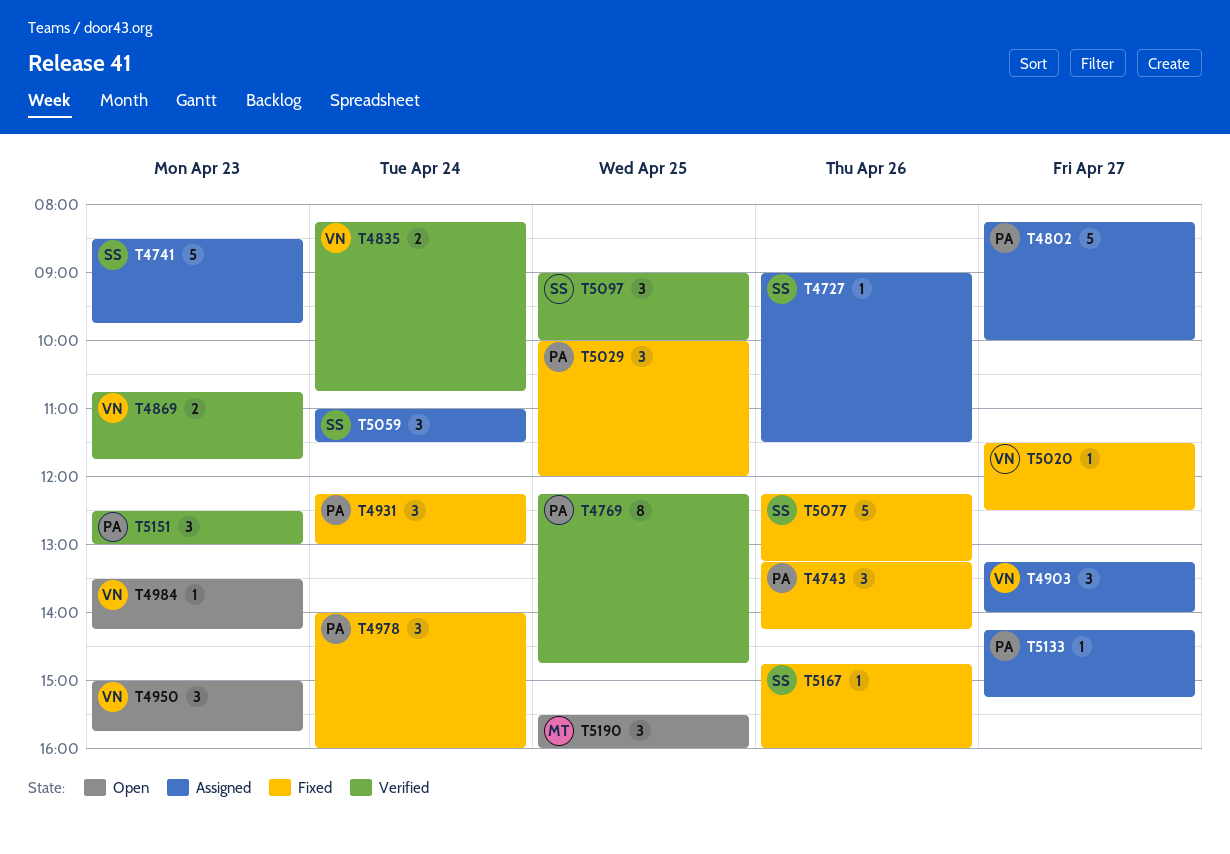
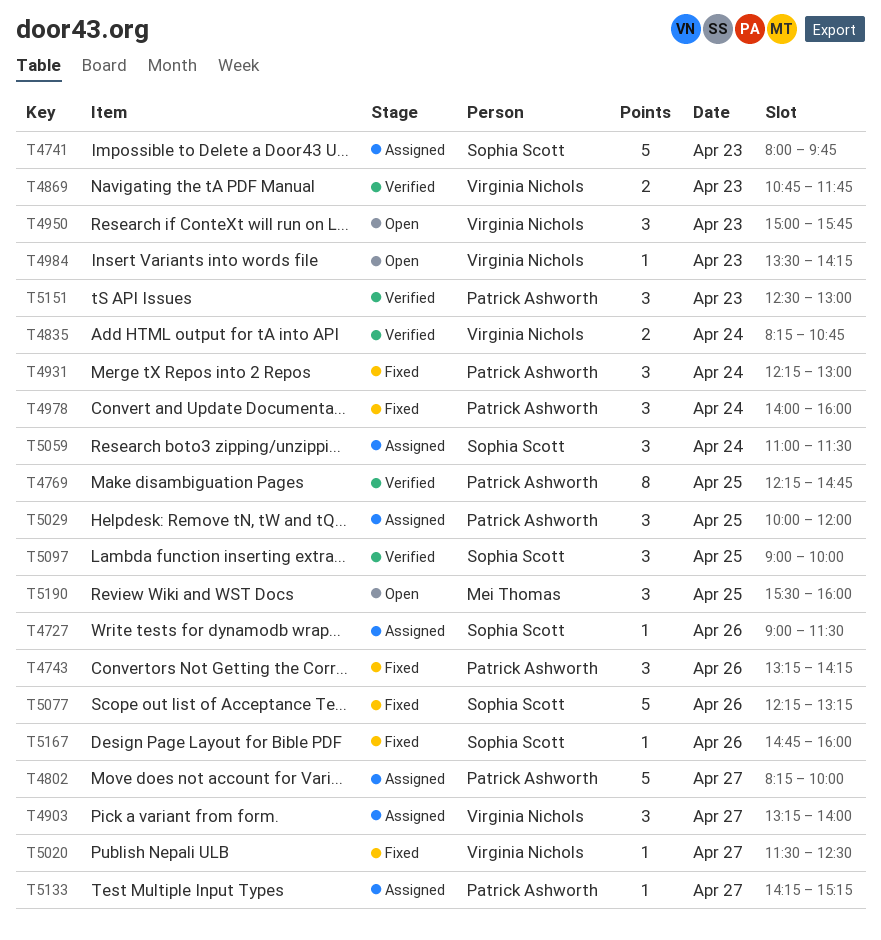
T4741, begins: 08:30 -> 08:00
T5029, status: Fixed -> Assigned

